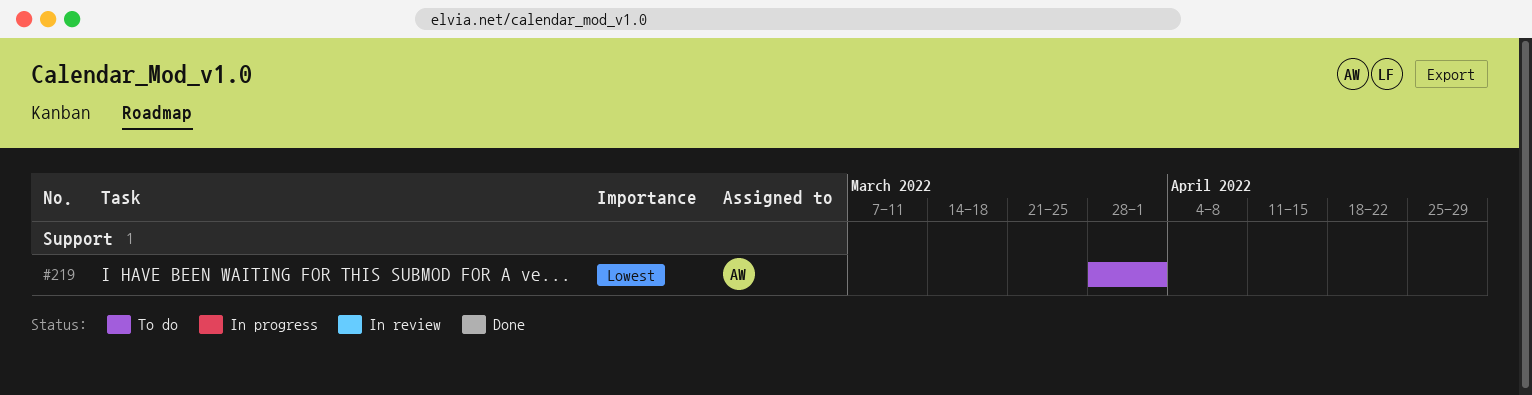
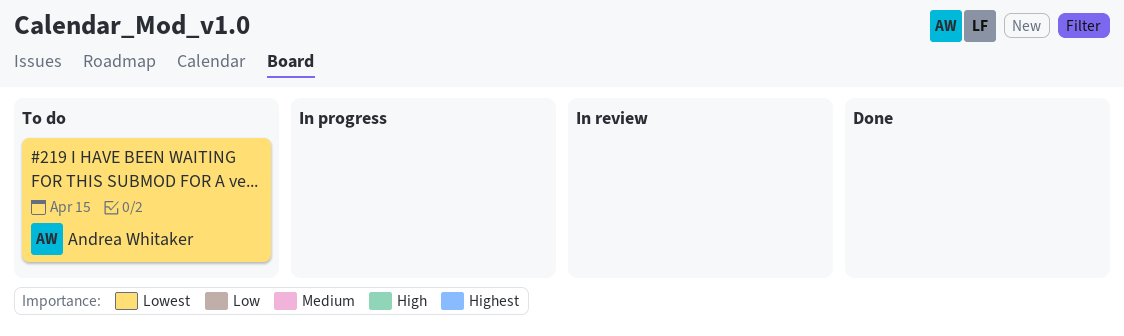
#219, due: Apr 1 -> Apr 15

